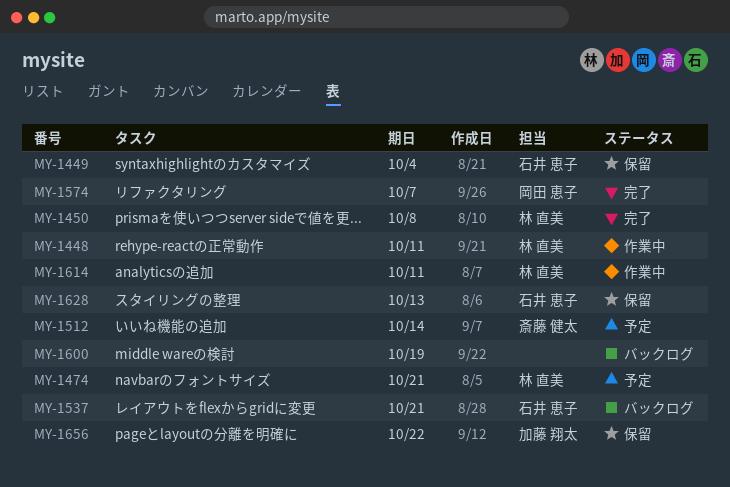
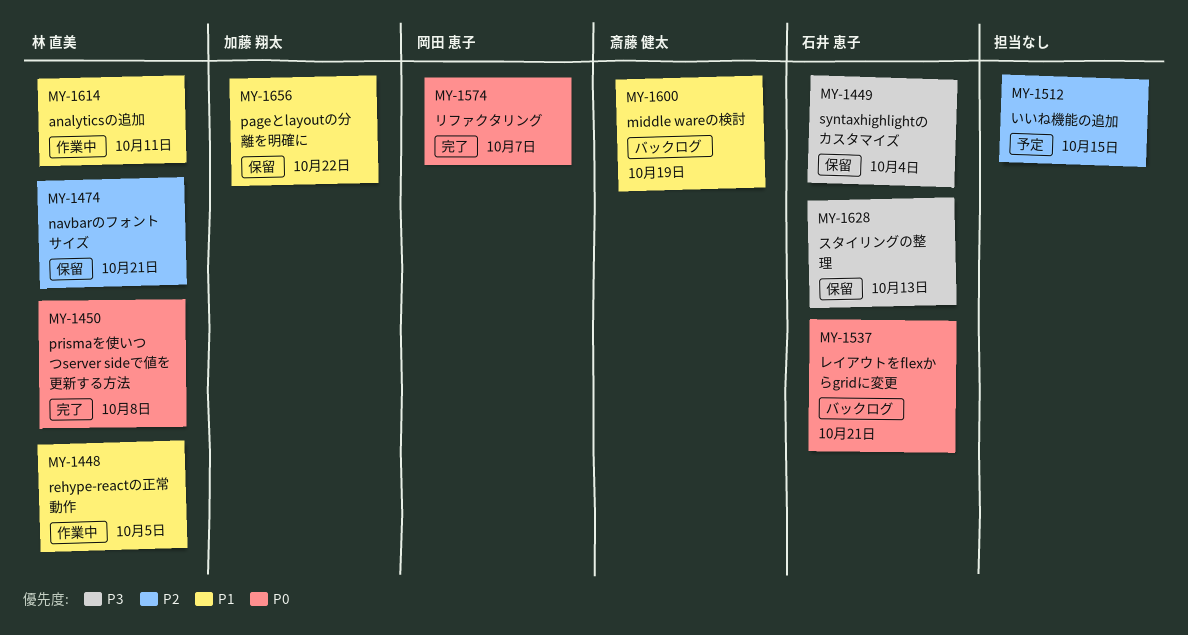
MY-1448, due: Oct 11 -> Oct 5
MY-1474, status: 予定 -> 保留
MY-1512, owner: 斎藤 健太 -> none
MY-1512, due: Oct 14 -> Oct 15
MY-1600, owner: none -> 斎藤 健太

